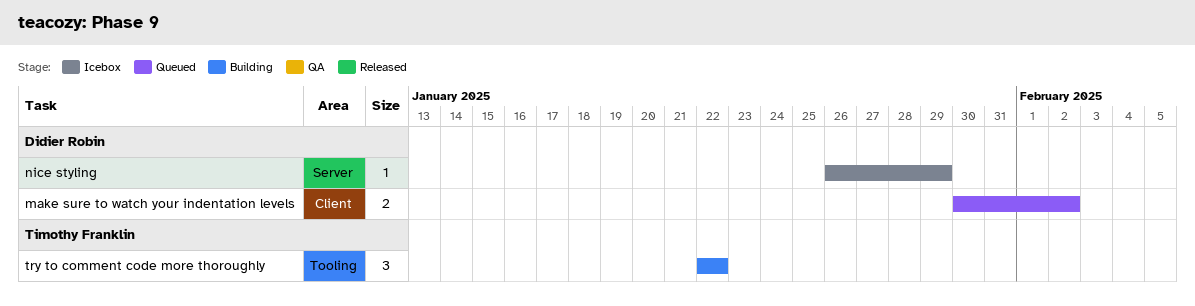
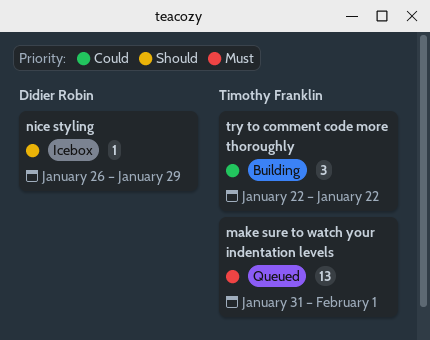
make sure to watch your indentation levels, owner: Didier Robin -> Timothy Franklin
make sure to watch your indentation levels, estimate: 2 -> 13
make sure to watch your indentation levels, start: Jan 30 -> Jan 31
make sure to watch your indentation levels, due: Feb 2 -> Feb 1

